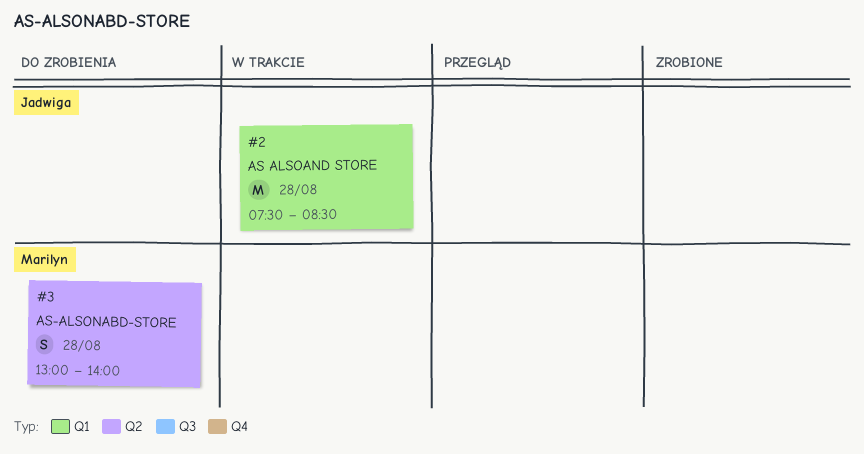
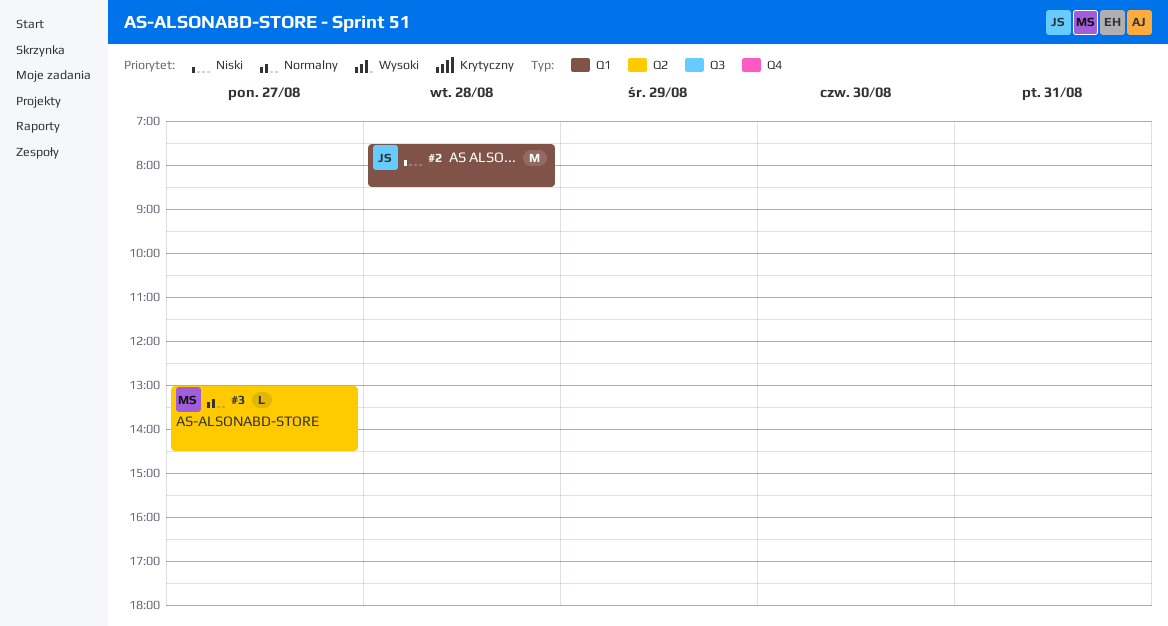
#3, estimate: S -> L
#3, day: Aug 28 -> Aug 27
#3, ends: 14:00 -> 14:30

